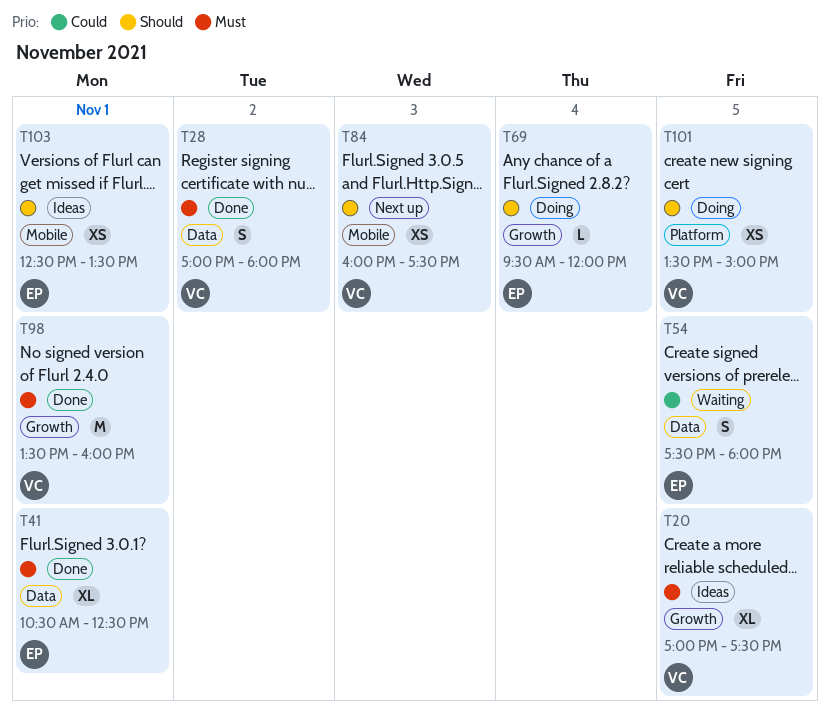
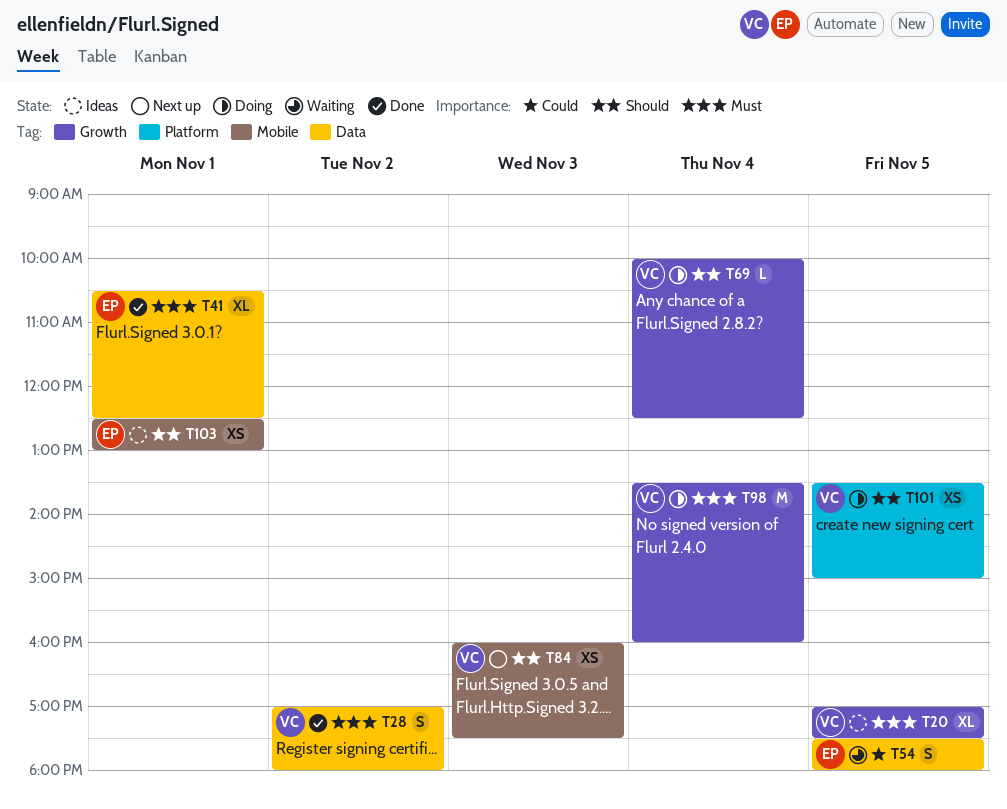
T69, owner: EP -> VC
T69, begins: 09:30 -> 10:00
T69, ends: 12:00 -> 12:30
T98, status: Done -> Doing
T98, day: Nov 1 -> Nov 4
T103, ends: 13:30 -> 13:00

